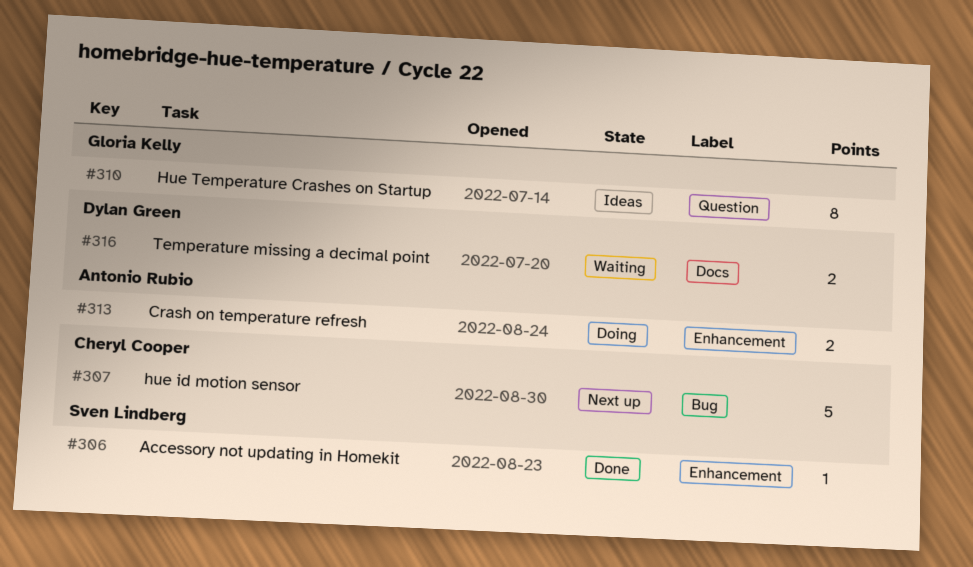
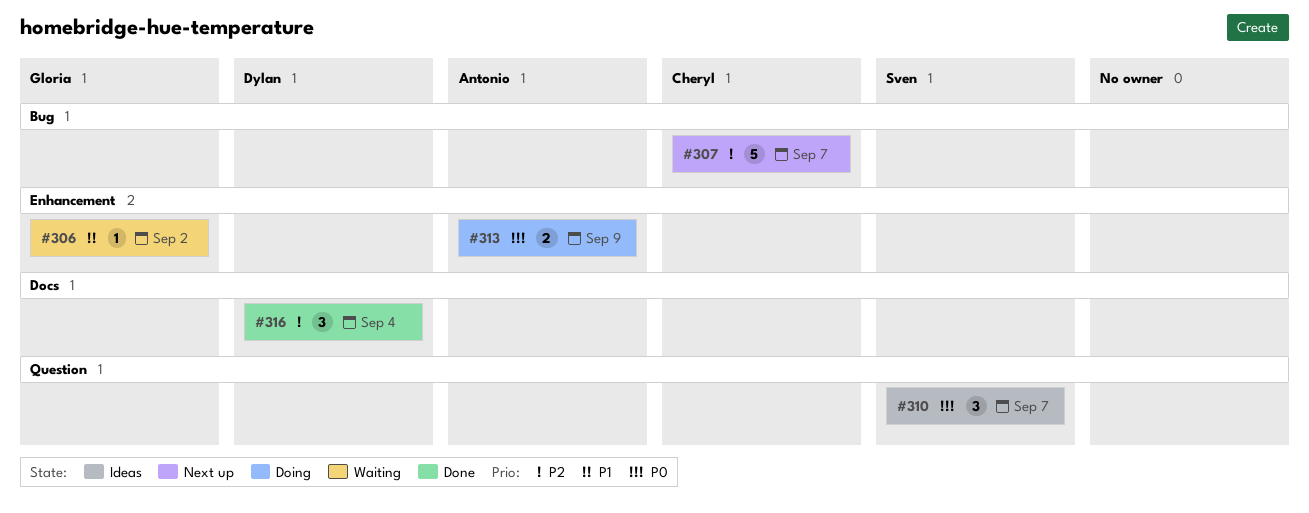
#306, status: Done -> Waiting
#306, owner: Sven Lindberg -> Gloria Kelly
#310, owner: Gloria Kelly -> Sven Lindberg
#310, estimate: 8 -> 3
#316, status: Waiting -> Done
#316, estimate: 2 -> 3

